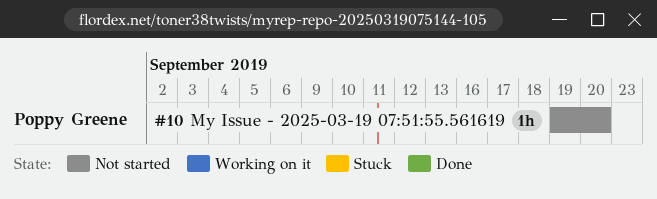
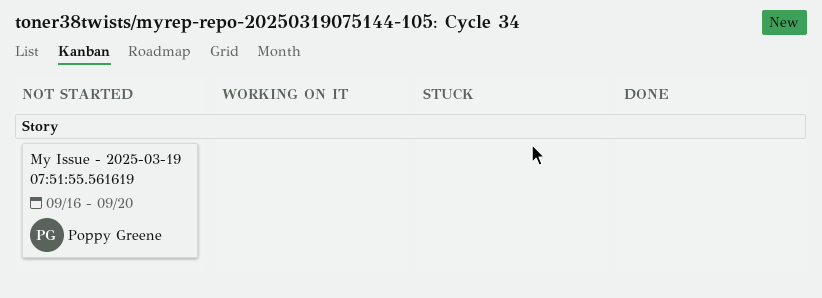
My Issue - 2025-03-19 07:51:55.561619, start: Sep 19 -> Sep 16

